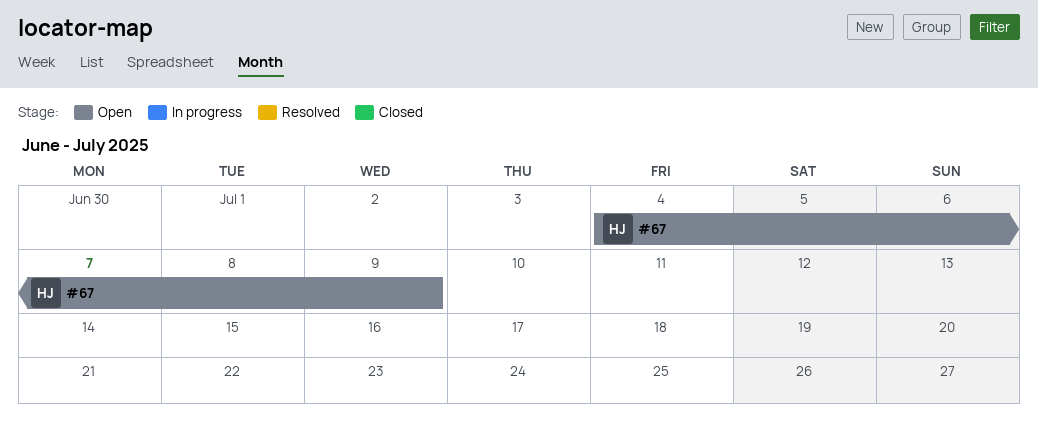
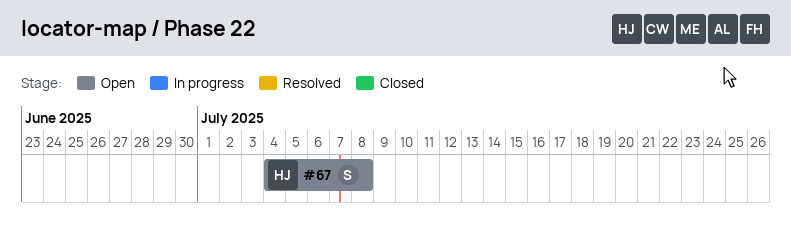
#67, due: Jul 9 -> Jul 8

